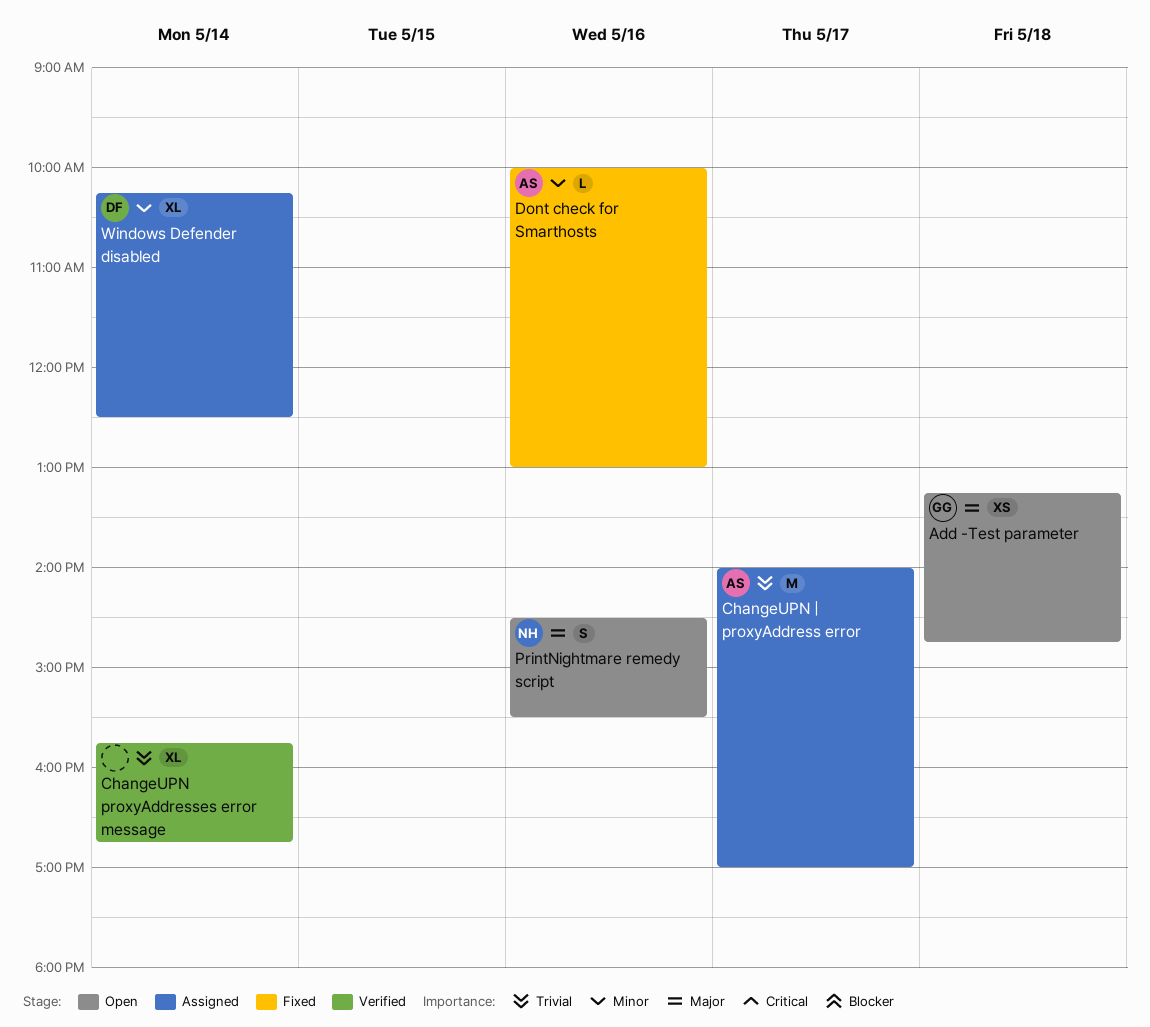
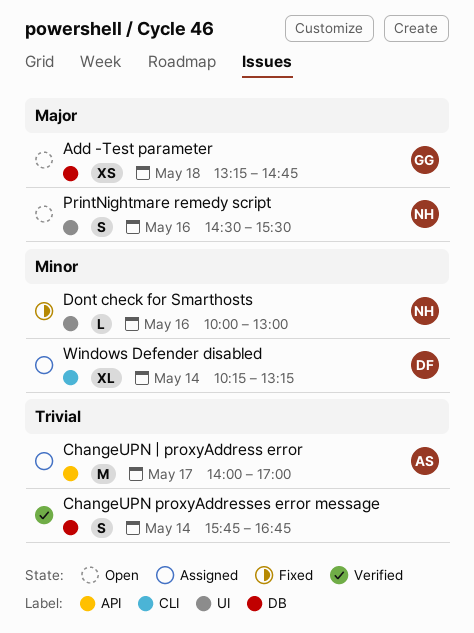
ChangeUPN proxyAddresses error message, estimate: XL -> S
Dont check for Smarthosts, owner: AS -> NH
Windows Defender disabled, ends: 12:30 -> 13:15

